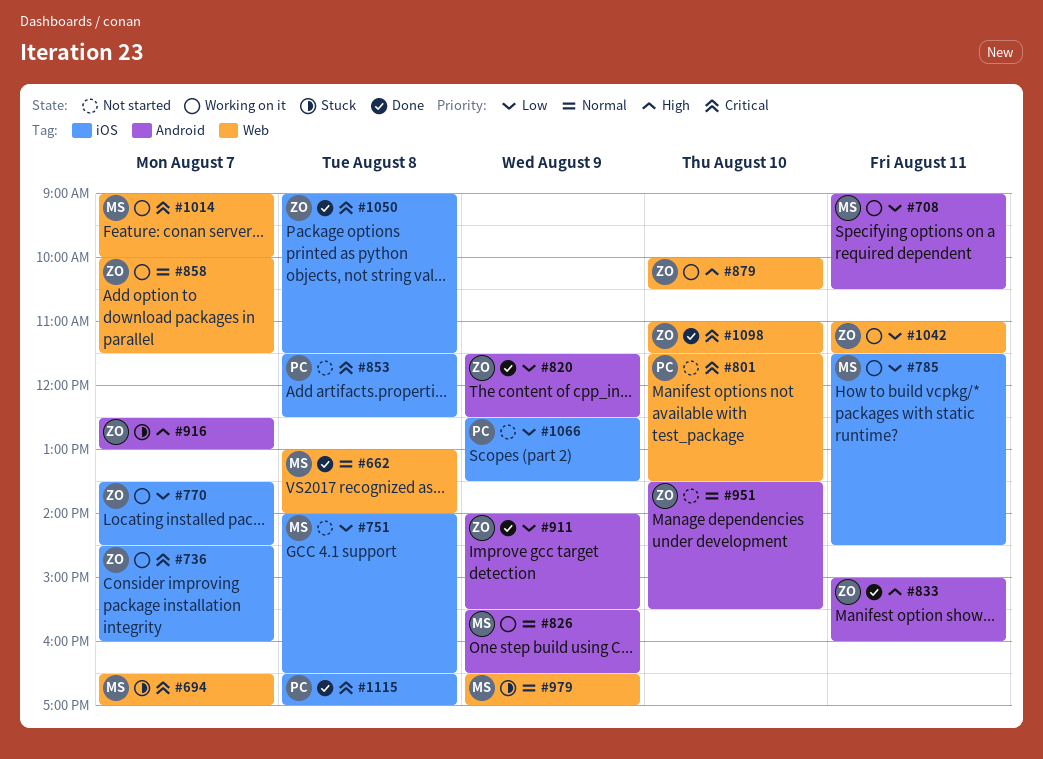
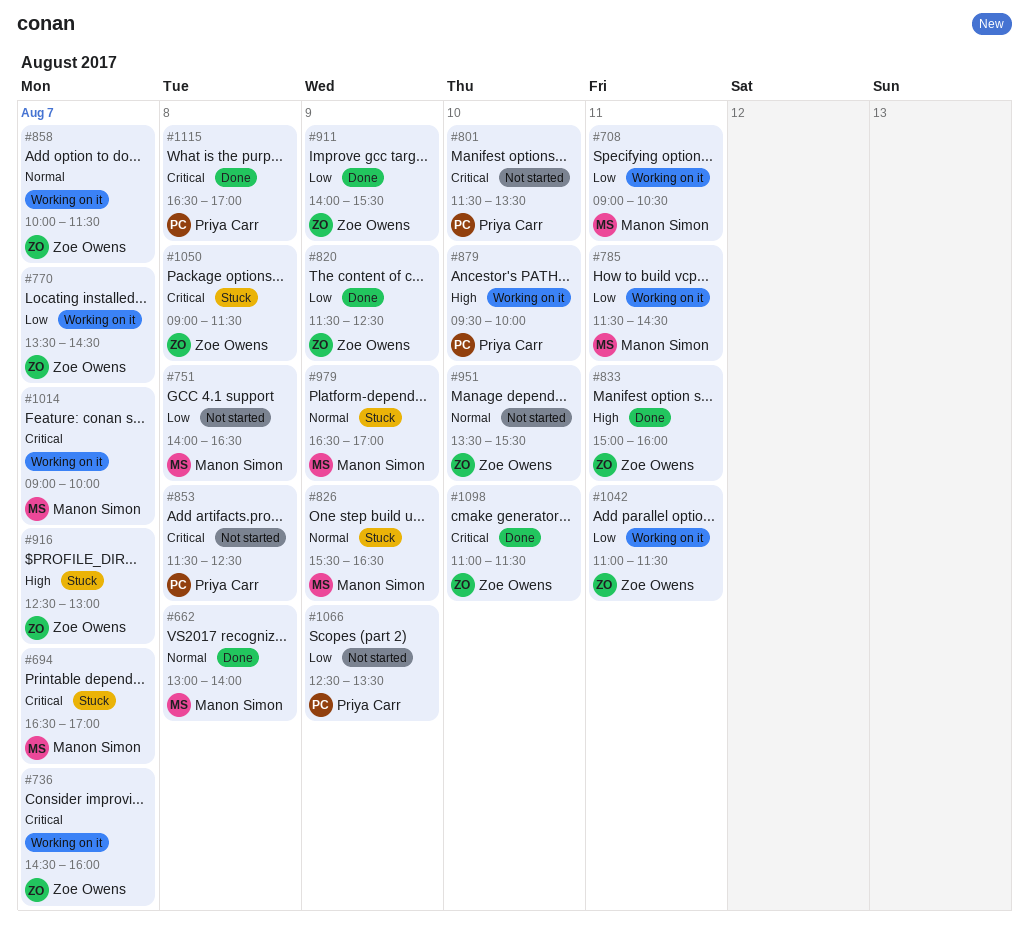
#826, status: Working on it -> Stuck
#879, owner: Zoe Owens -> Priya Carr
#879, begins: 10:00 -> 09:30
#879, ends: 10:30 -> 10:00
#1050, status: Done -> Stuck

